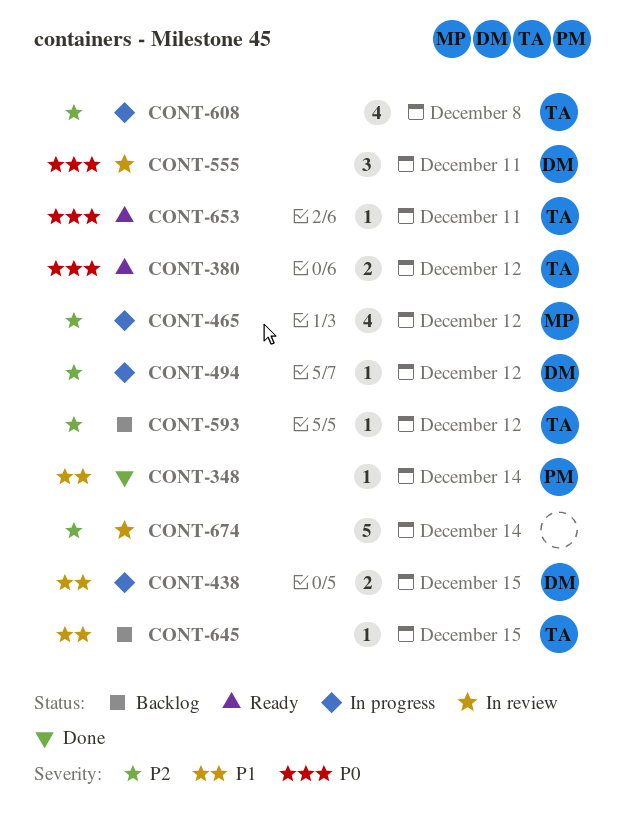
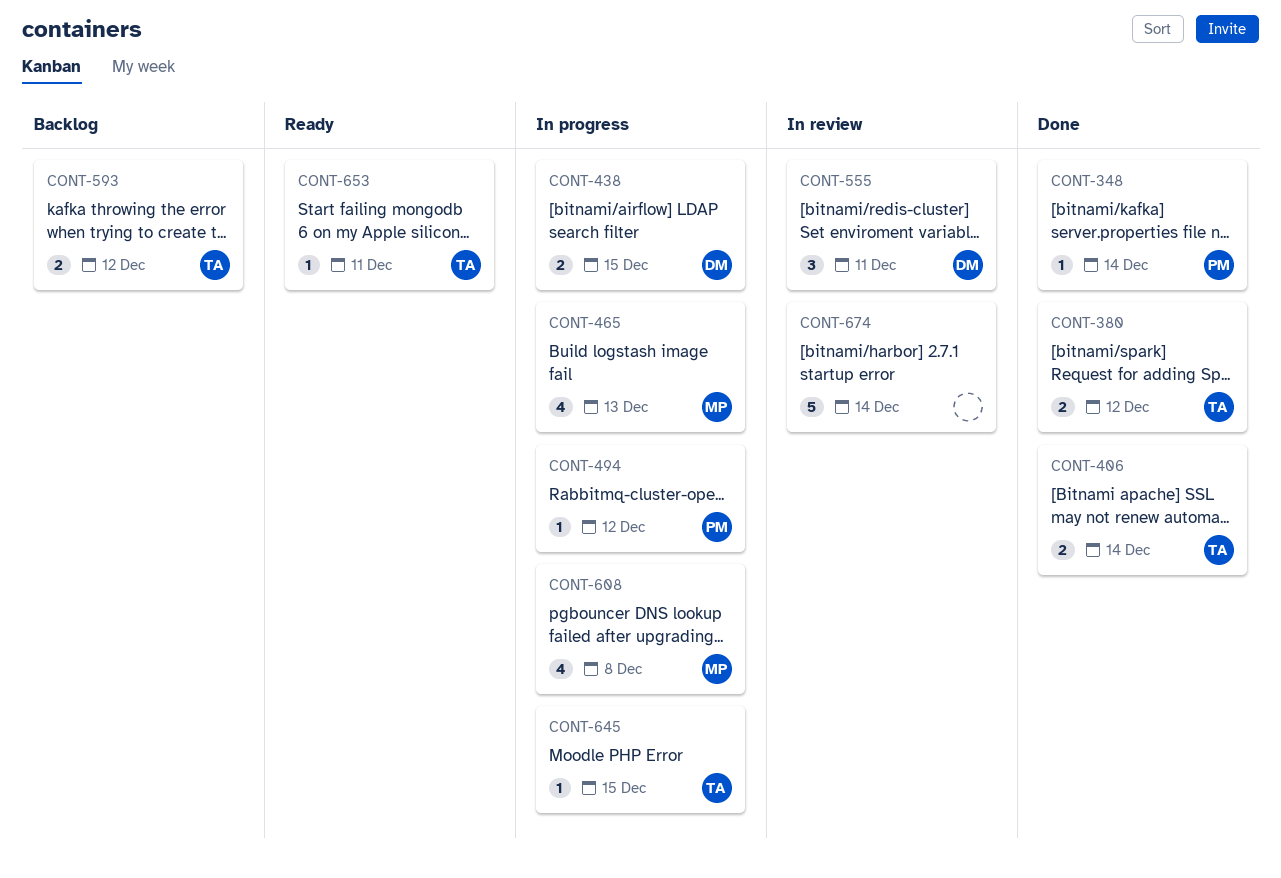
CONT-380, status: Ready -> Done
CONT-406: none -> present
CONT-465, due: Dec 12 -> Dec 13
CONT-494, owner: DM -> PM
CONT-593, estimate: 1 -> 2
CONT-608, owner: TA -> MP
CONT-645, status: Backlog -> In progress

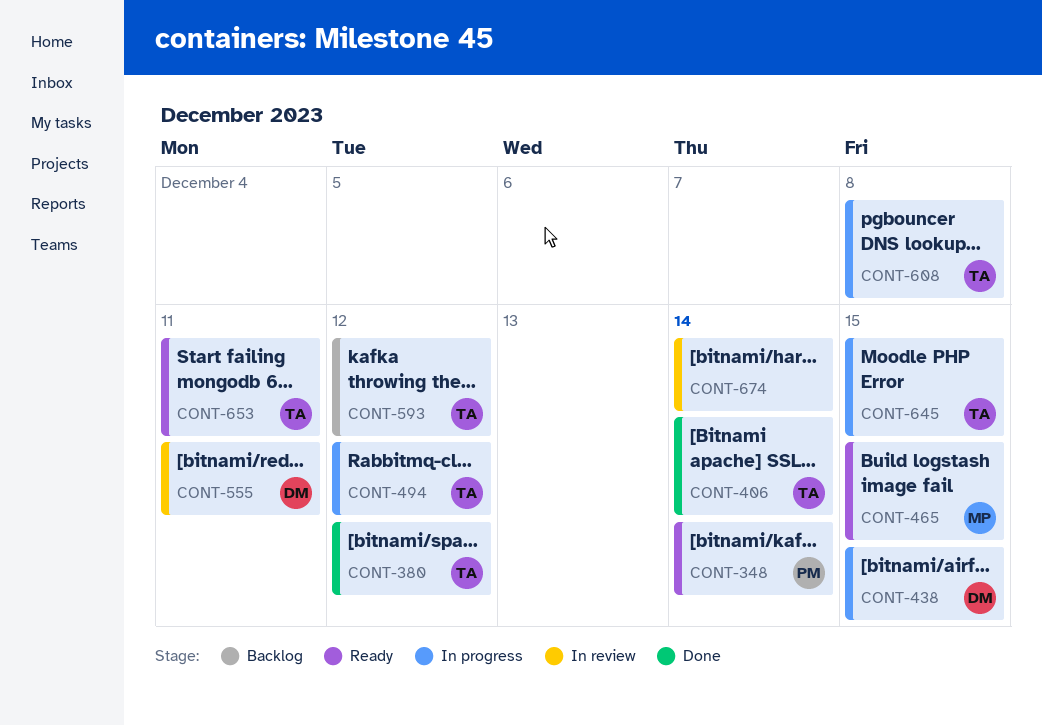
CONT-348, status: Done -> Ready
CONT-465, status: In progress -> Ready
CONT-465, due: Dec 13 -> Dec 15
CONT-494, owner: PM -> TA
CONT-608, owner: MP -> TA

